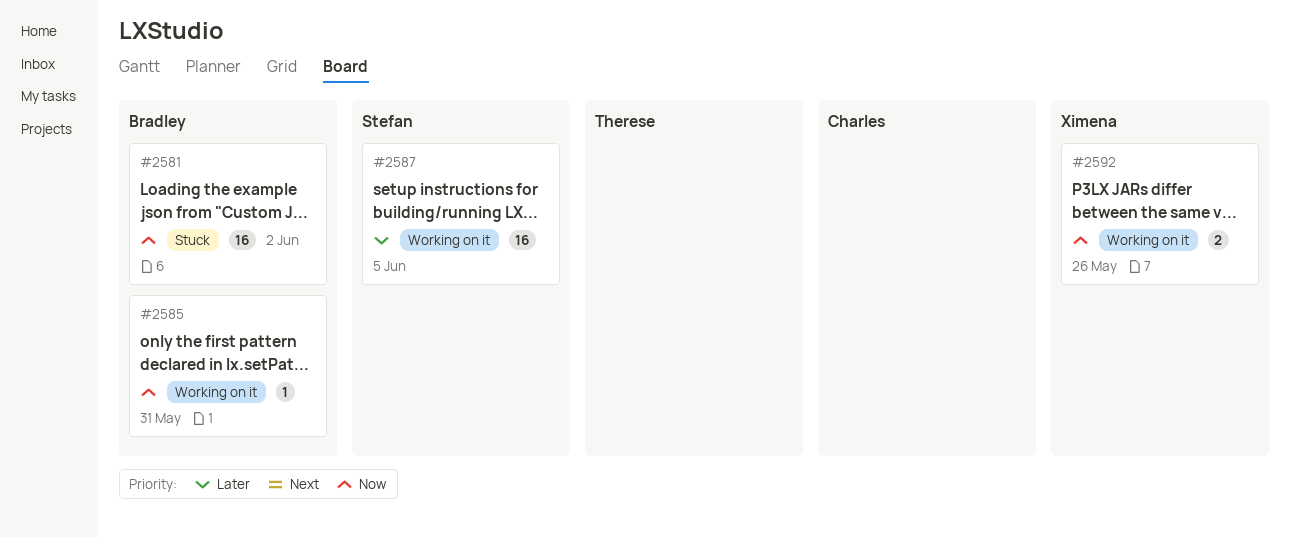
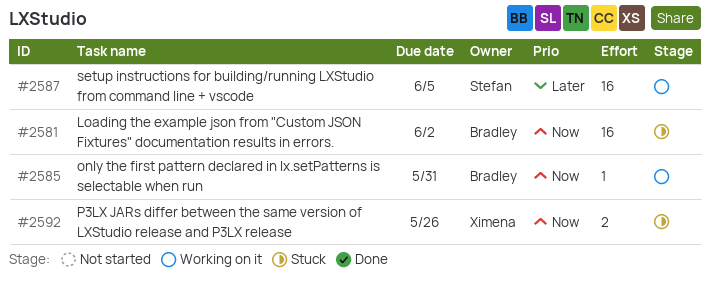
#2592, status: Working on it -> Stuck

